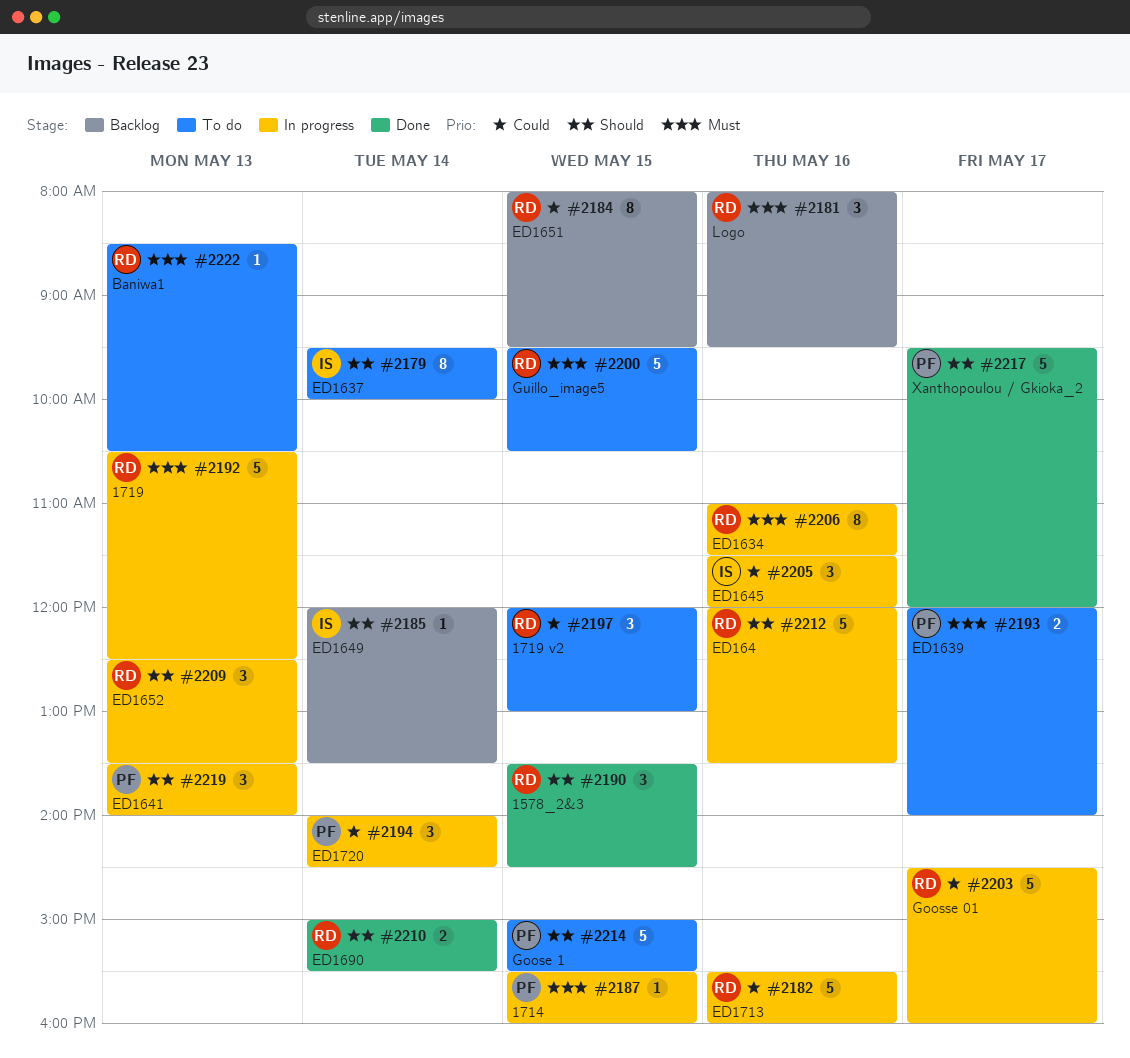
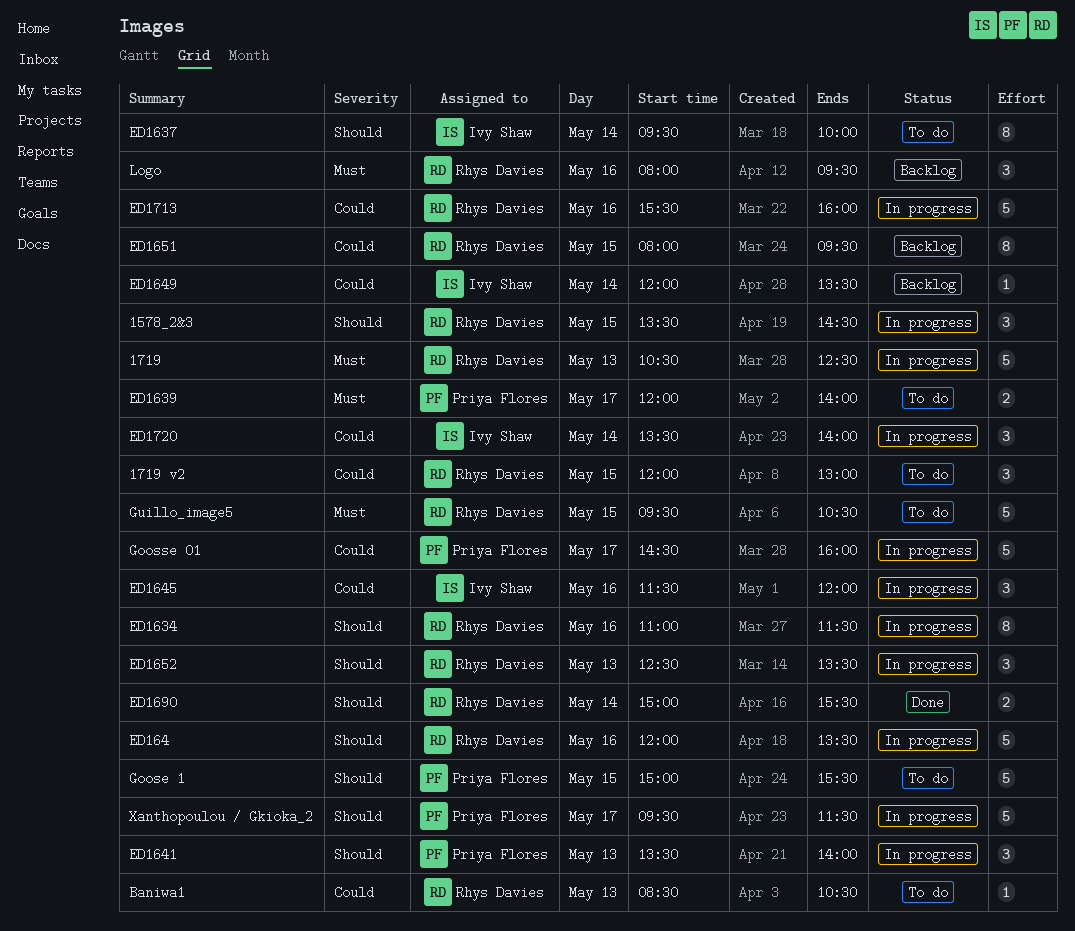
1578_2&3, status: Done -> In progress
1714: present -> none
Baniwa1, priority: Must -> Could
ED1634, priority: Must -> Should
ED1649, priority: Should -> Could
ED1720, owner: Priya Flores -> Ivy Shaw
ED1720, begins: 14:00 -> 13:30
ED1720, ends: 14:30 -> 14:00
Goosse 01, owner: Rhys Davies -> Priya Flores
Xanthopoulou / Gkioka_2, status: Done -> In progress
Xanthopoulou / Gkioka_2, ends: 12:00 -> 11:30

